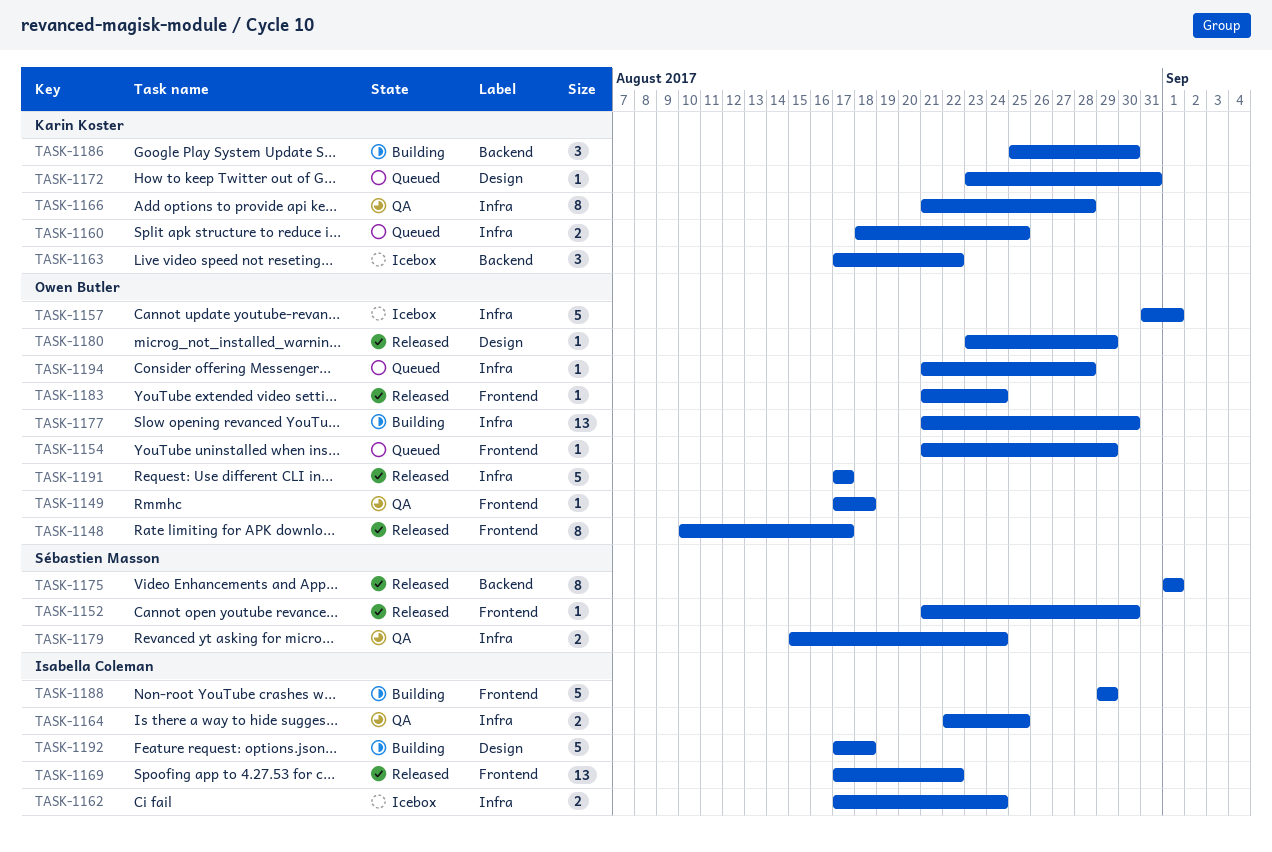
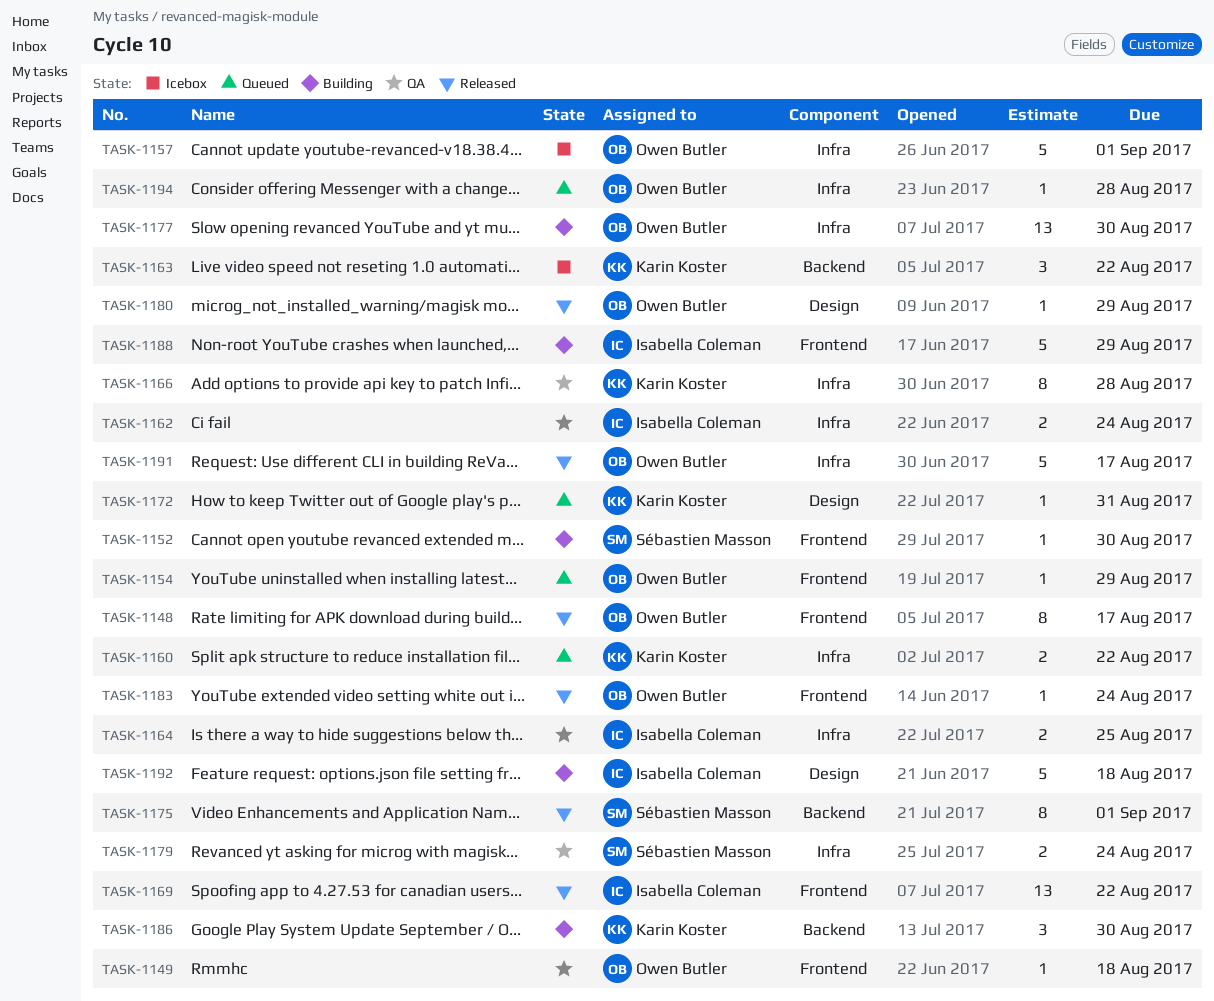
TASK-1152, status: Released -> Building
TASK-1160, due: Aug 25 -> Aug 22
TASK-1162, status: Icebox -> QA

